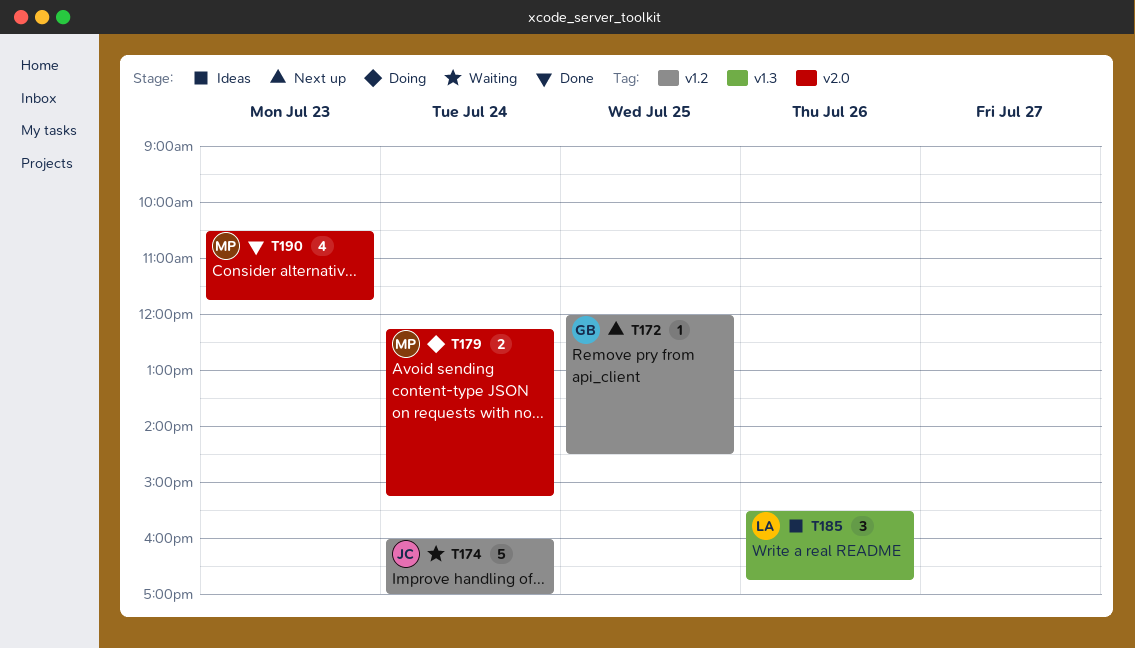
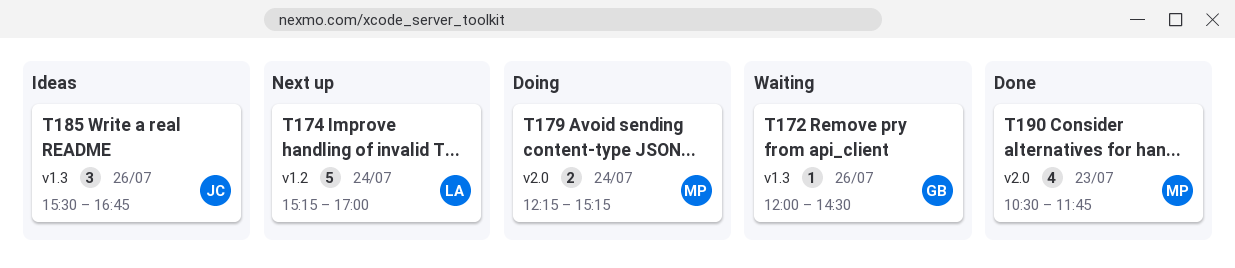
T172, status: Next up -> Waiting
T172, label: v1.2 -> v1.3
T172, day: Jul 25 -> Jul 26
T174, status: Waiting -> Next up
T174, owner: JC -> LA
T174, begins: 16:00 -> 15:15
T185, owner: LA -> JC

